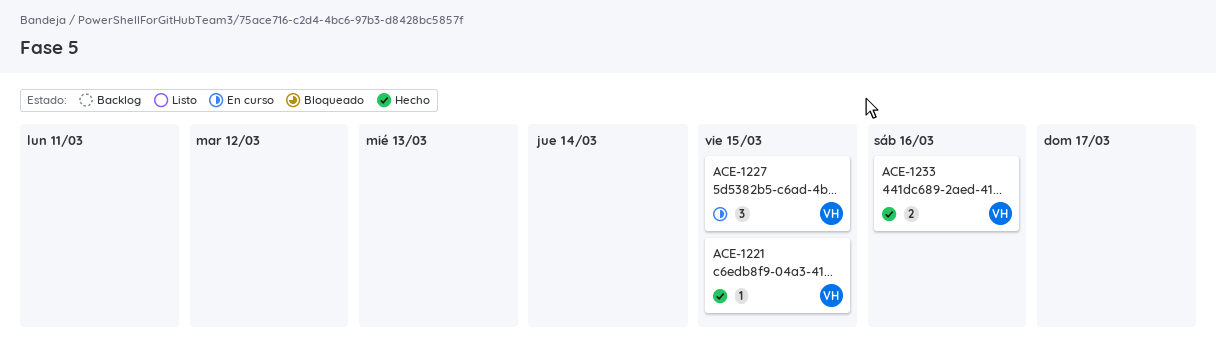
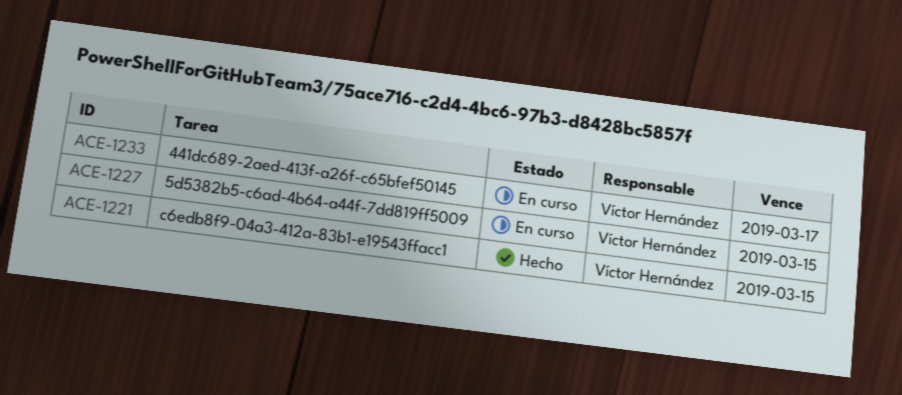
ACE-1233, status: Hecho -> En curso
ACE-1233, due: Mar 16 -> Mar 17

